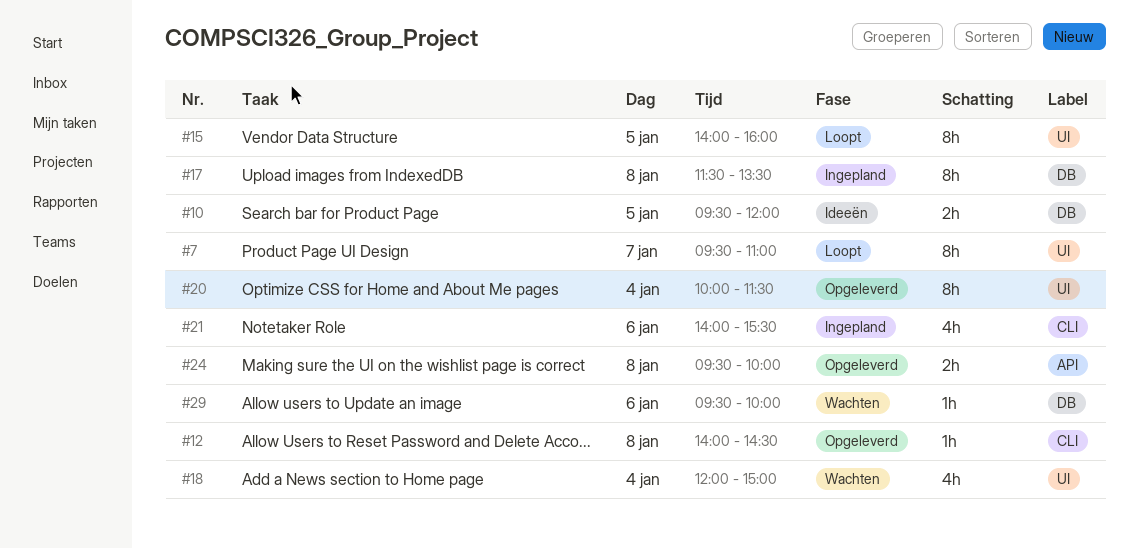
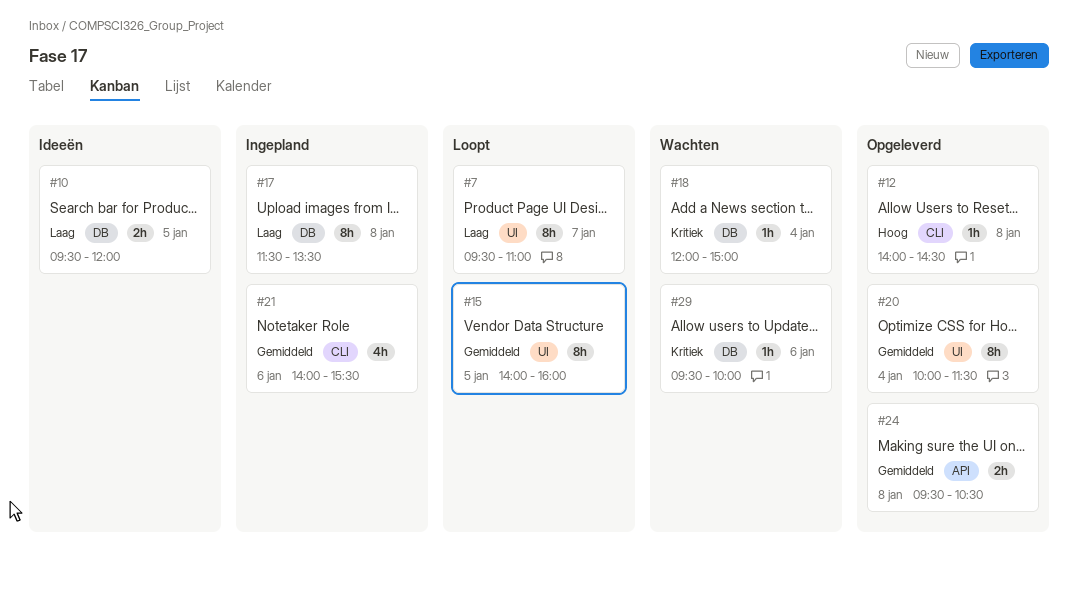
#18, label: UI -> DB
#18, estimate: 4h -> 1h
#24, ends: 10:00 -> 10:30

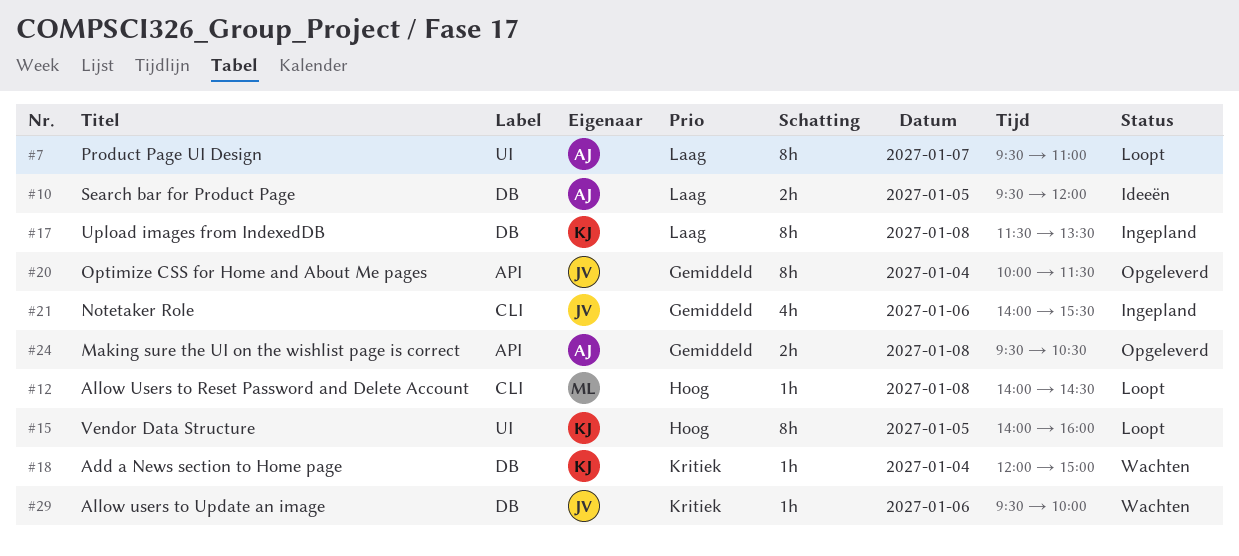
#12, status: Opgeleverd -> Loopt
#15, priority: Gemiddeld -> Hoog
#20, label: UI -> API

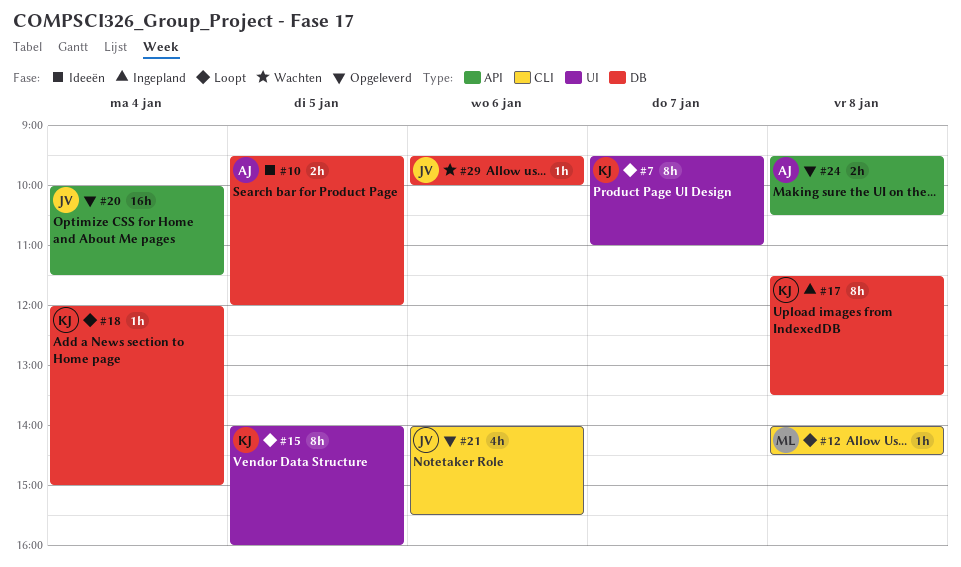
#7, owner: AJ -> KJ
#18, status: Wachten -> Loopt
#20, estimate: 8h -> 16h
#21, status: Ingepland -> Opgeleverd

